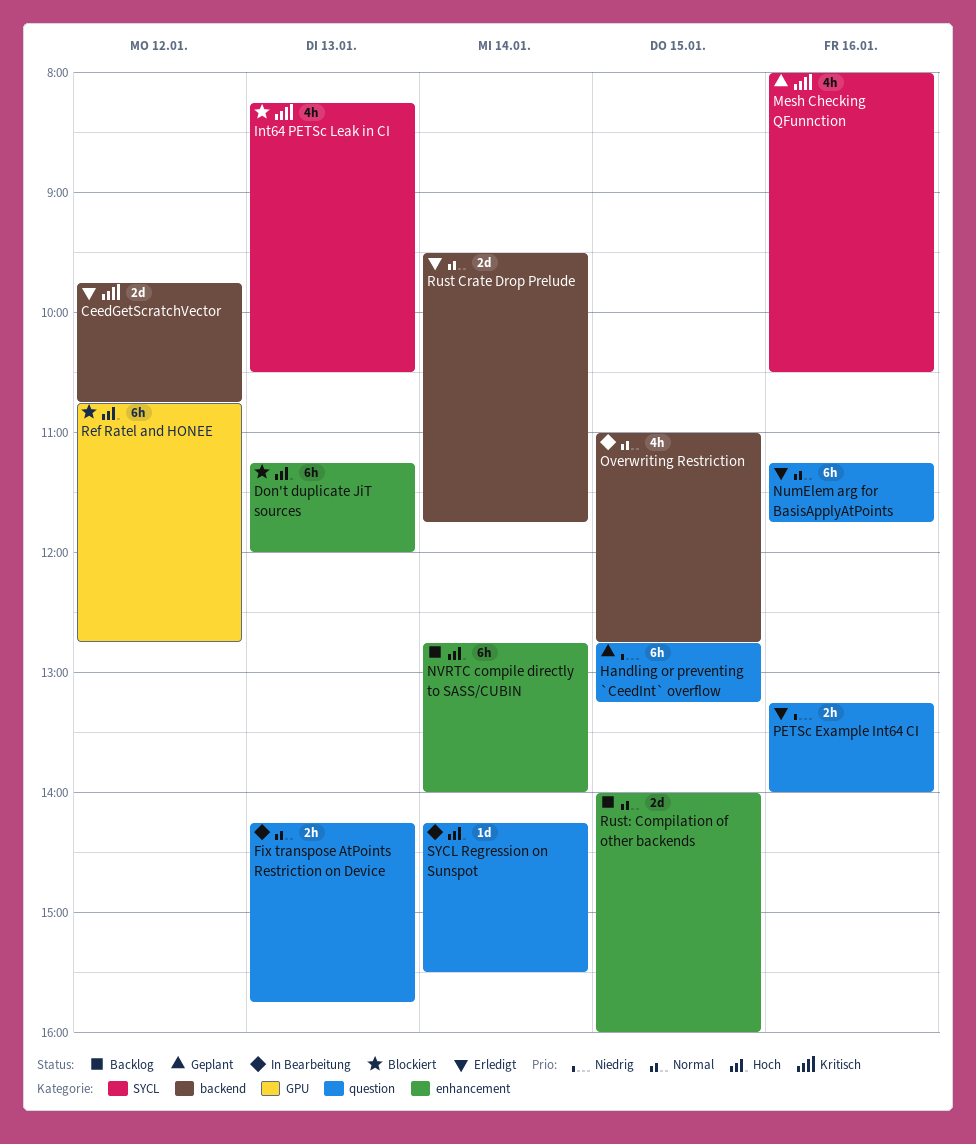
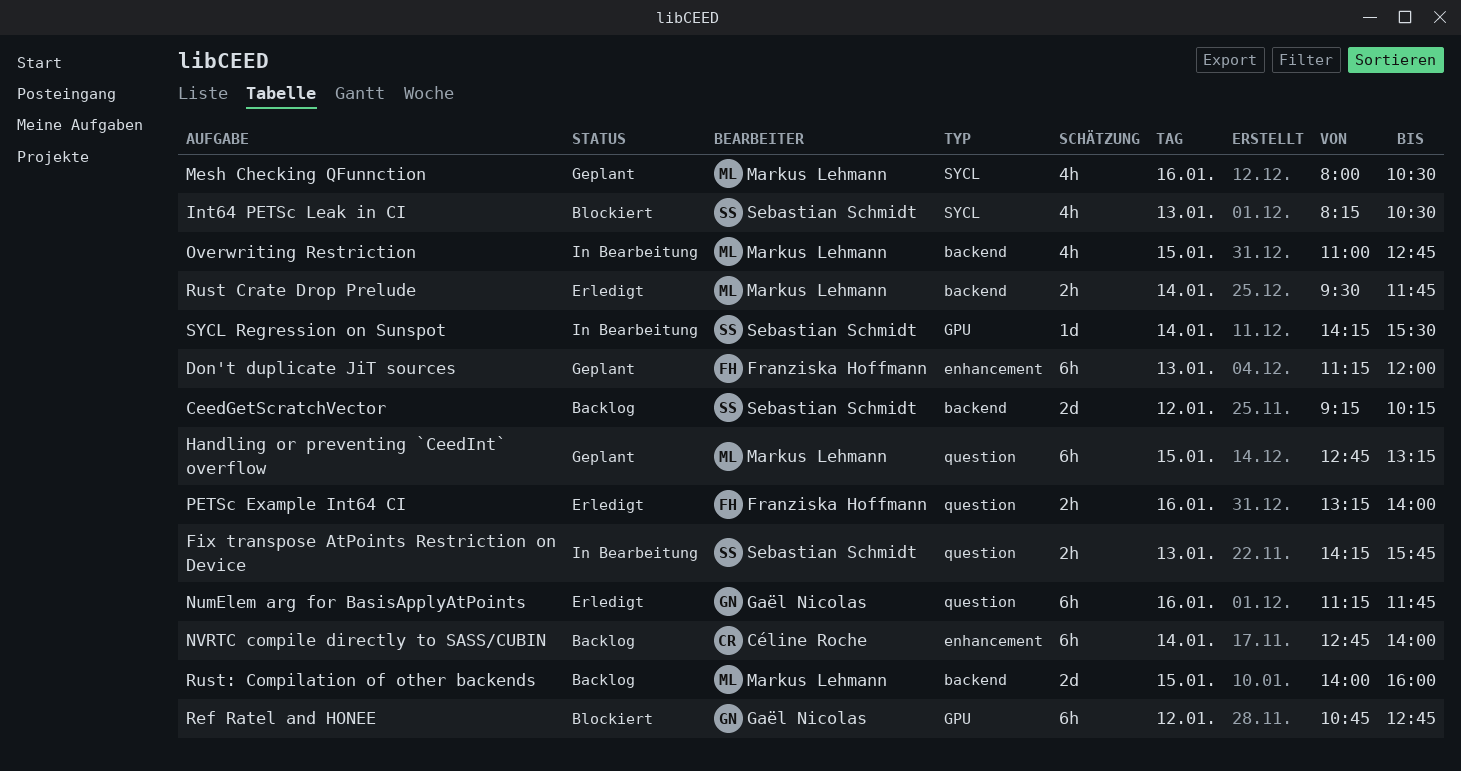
CeedGetScratchVector, status: Erledigt -> Backlog
CeedGetScratchVector, begins: 09:45 -> 09:15
CeedGetScratchVector, ends: 10:45 -> 10:15
Don't duplicate JiT sources, status: Blockiert -> Geplant
Rust Crate Drop Prelude, estimate: 2d -> 2h
Rust: Compilation of other backends, label: enhancement -> backend
SYCL Regression on Sunspot, label: question -> GPU

